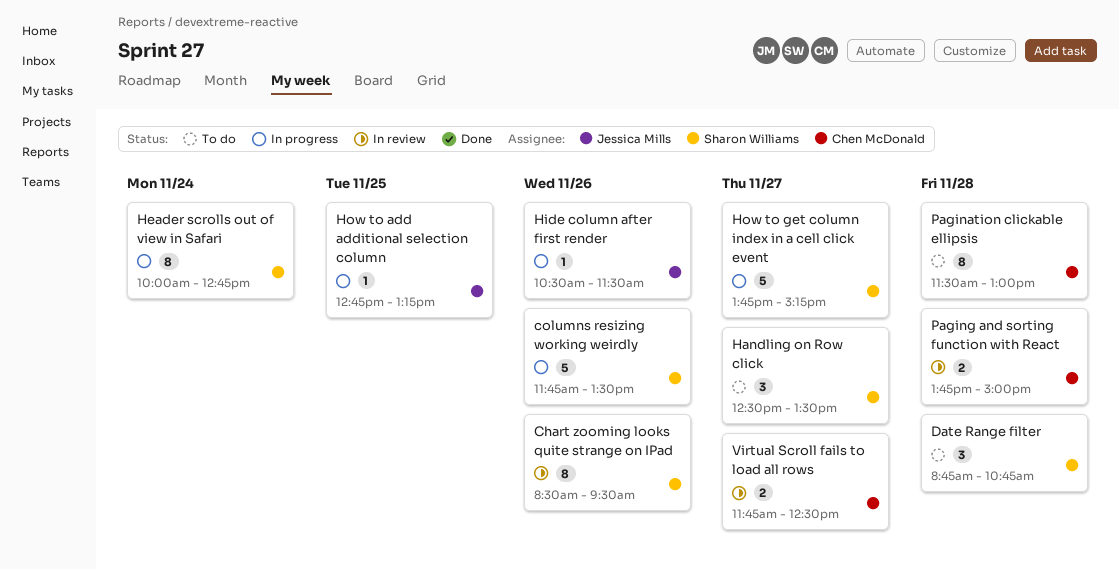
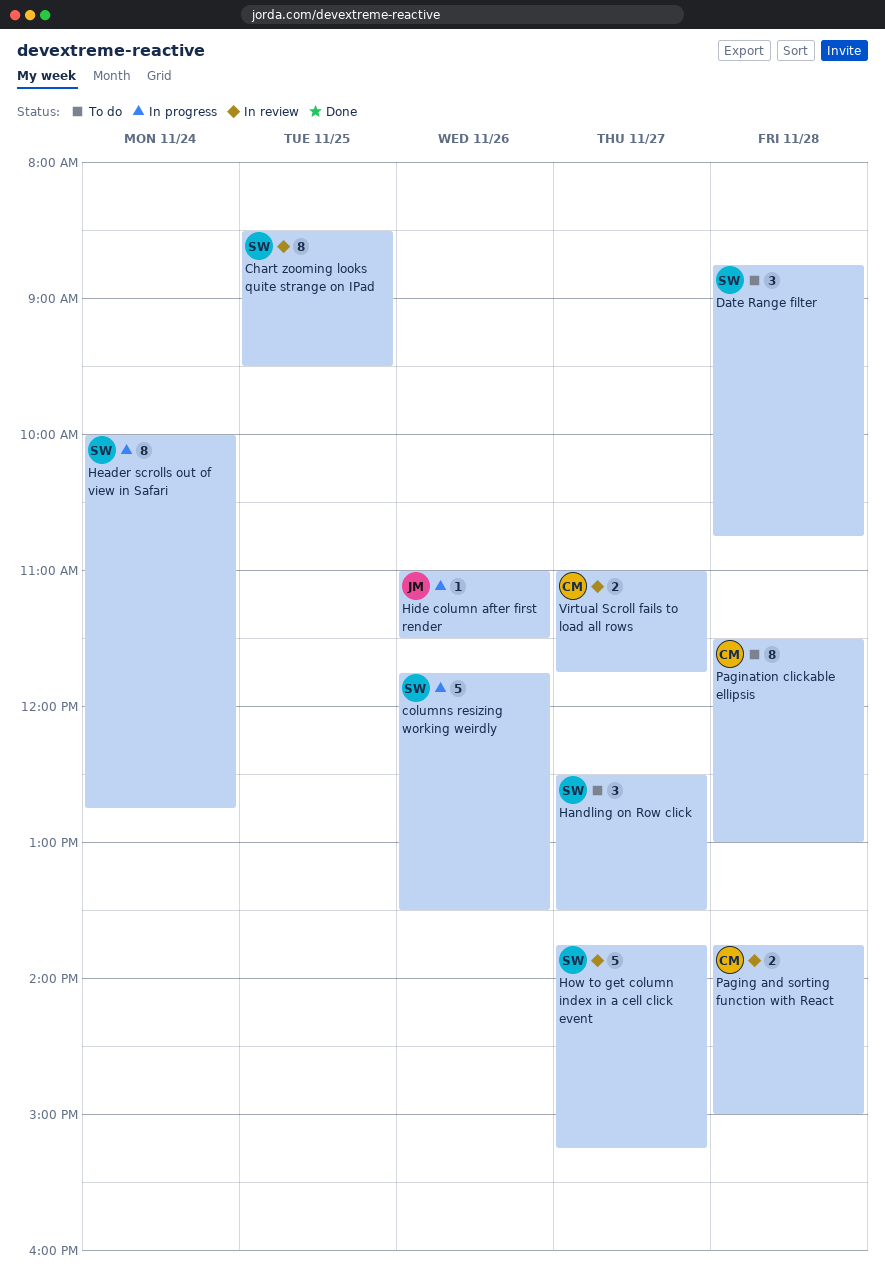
Chart zooming looks quite strange on IPad, day: Nov 26 -> Nov 25
Hide column after first render, begins: 10:30 -> 11:00
How to add additional selection column: present -> none
How to get column index in a cell click event, status: In progress -> In review
Virtual Scroll fails to load all rows, begins: 11:45 -> 11:00
Virtual Scroll fails to load all rows, ends: 12:30 -> 11:45

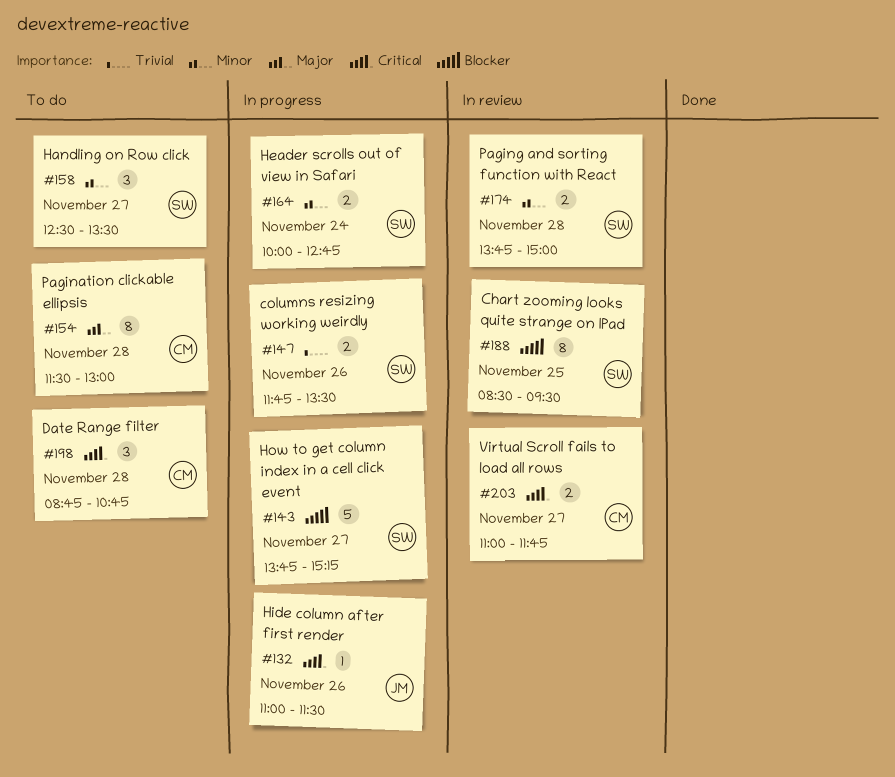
columns resizing working weirdly, estimate: 5 -> 2
Date Range filter, owner: SW -> CM
Header scrolls out of view in Safari, estimate: 8 -> 2
How to get column index in a cell click event, status: In review -> In progress
Paging and sorting function with React, owner: CM -> SW

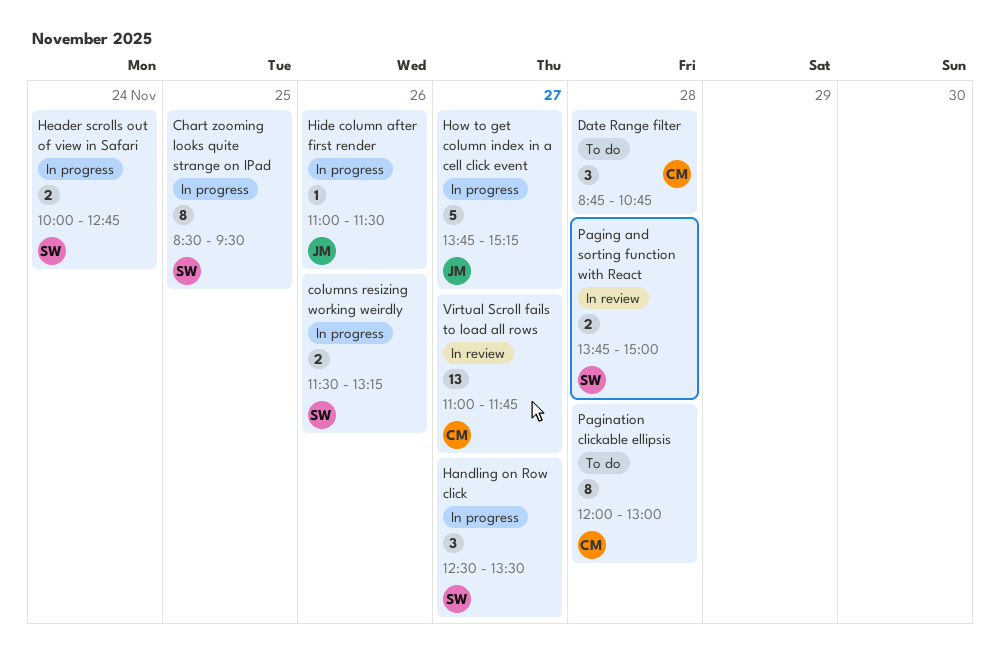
Chart zooming looks quite strange on IPad, status: In review -> In progress
columns resizing working weirdly, begins: 11:45 -> 11:30
columns resizing working weirdly, ends: 13:30 -> 13:15
Handling on Row click, status: To do -> In progress
How to get column index in a cell click event, owner: SW -> JM
Pagination clickable ellipsis, begins: 11:30 -> 12:00
Virtual Scroll fails to load all rows, estimate: 2 -> 13

